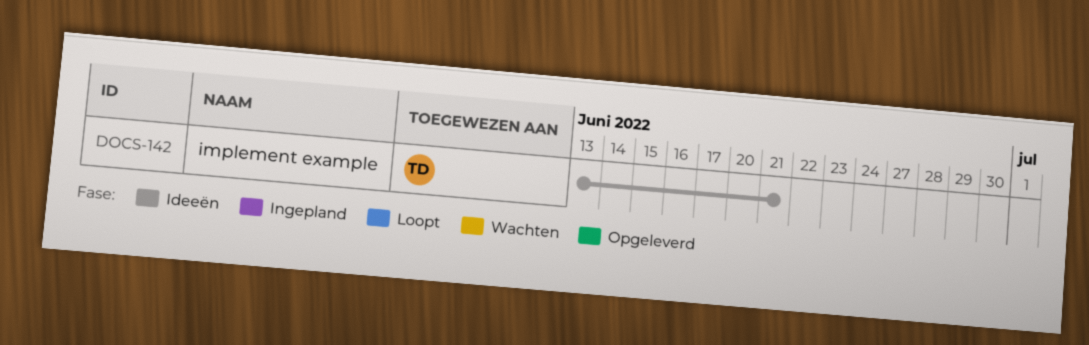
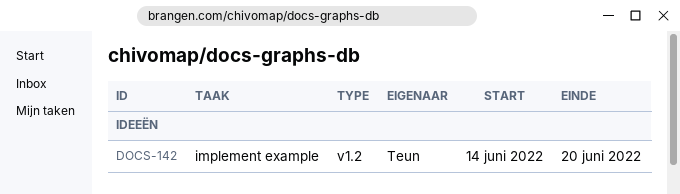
DOCS-142, start: Jun 13 -> Jun 14
DOCS-142, due: Jun 21 -> Jun 20

